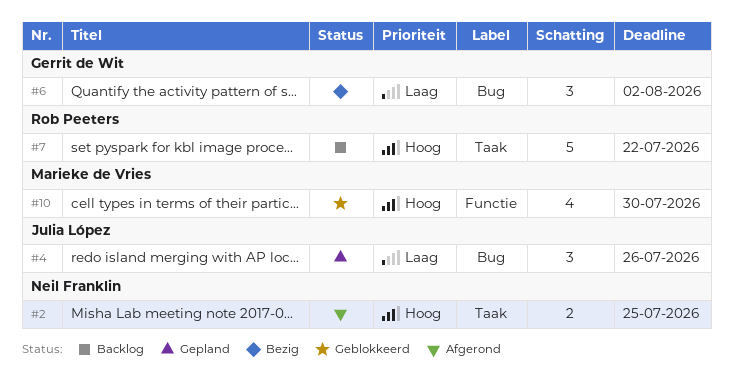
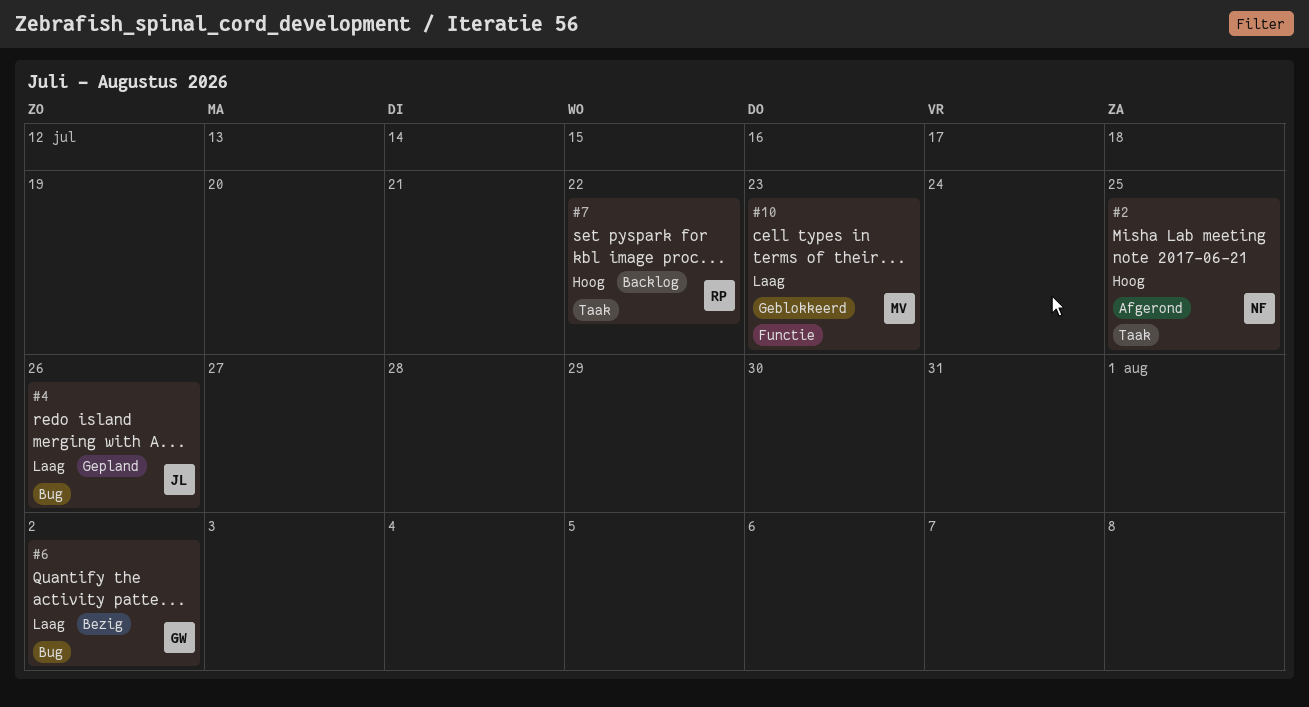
#10, priority: Hoog -> Laag
#10, due: Jul 30 -> Jul 23

